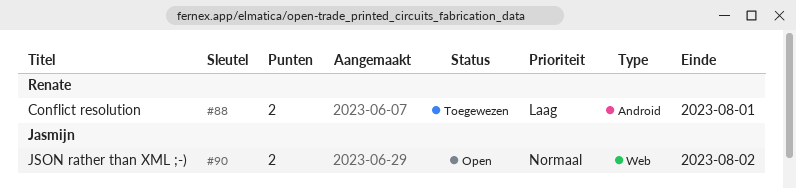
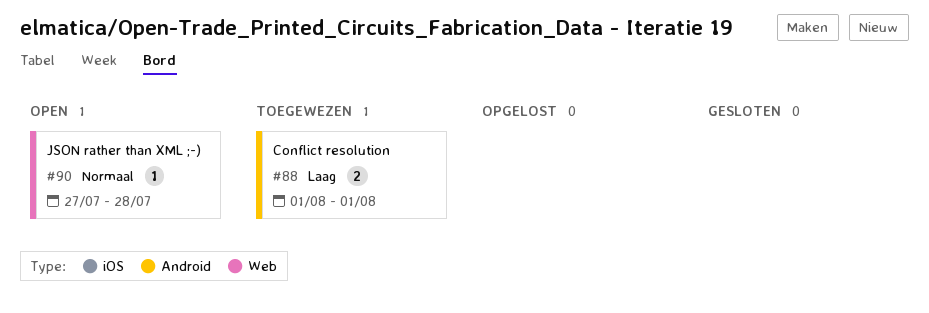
#90, estimate: 2 -> 1
#90, due: Aug 2 -> Jul 28

